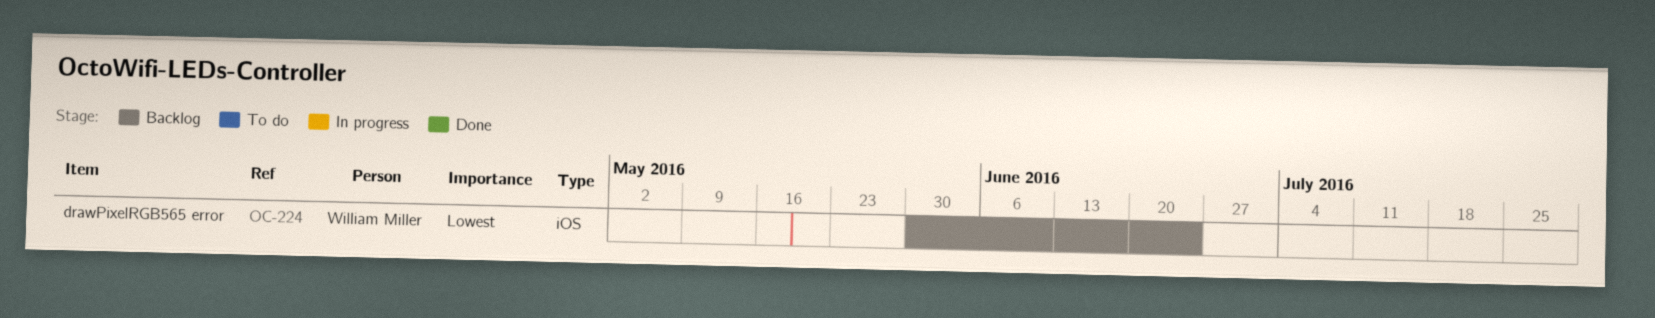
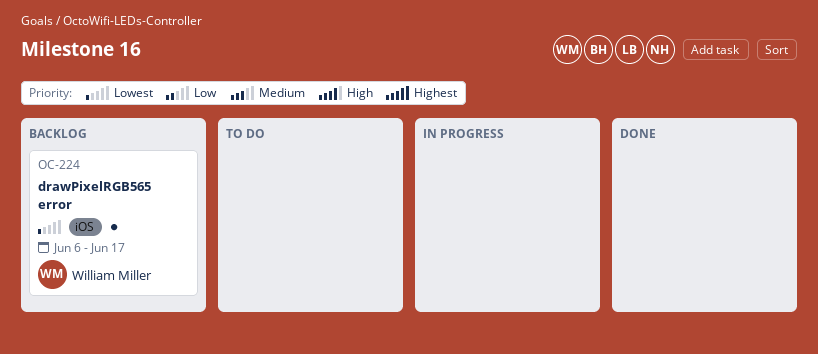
OC-224, start: May 30 -> Jun 6
OC-224, due: Jun 24 -> Jun 17

